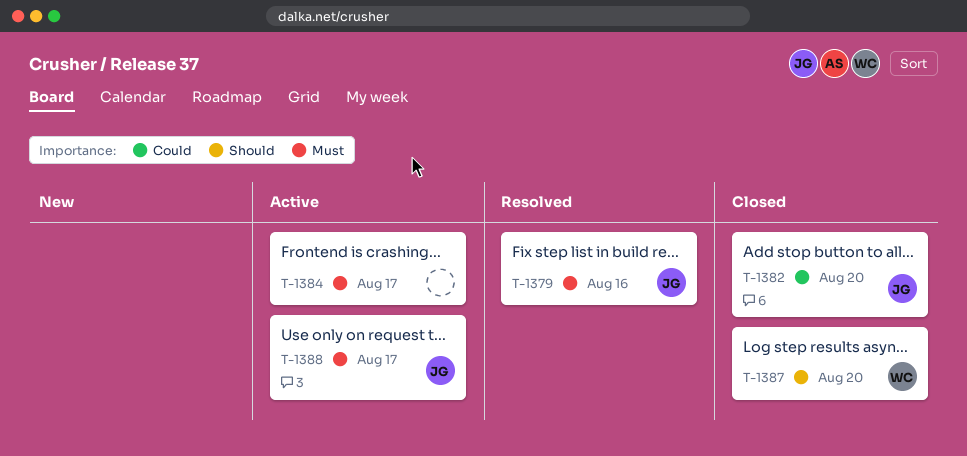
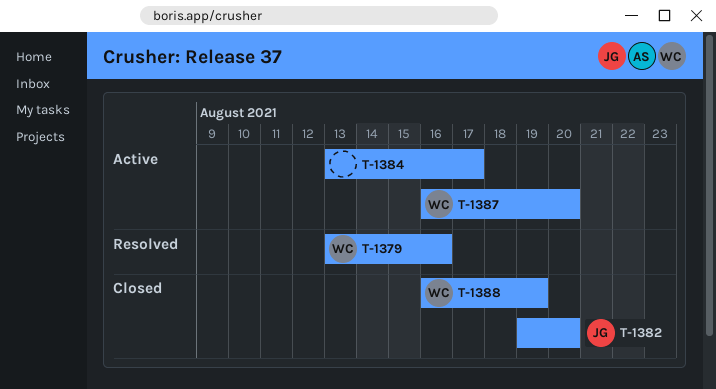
T-1379, owner: JG -> WC
T-1387, status: Closed -> Active
T-1388, status: Active -> Closed
T-1388, owner: JG -> WC
T-1388, due: Aug 17 -> Aug 19

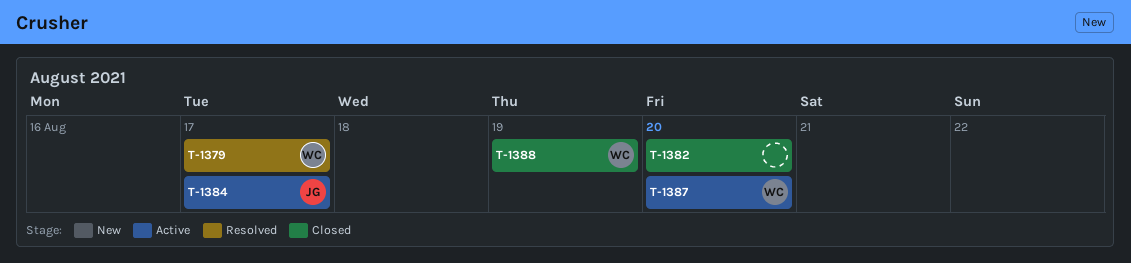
T-1379, due: Aug 16 -> Aug 17
T-1382, owner: JG -> none
T-1384, owner: none -> JG

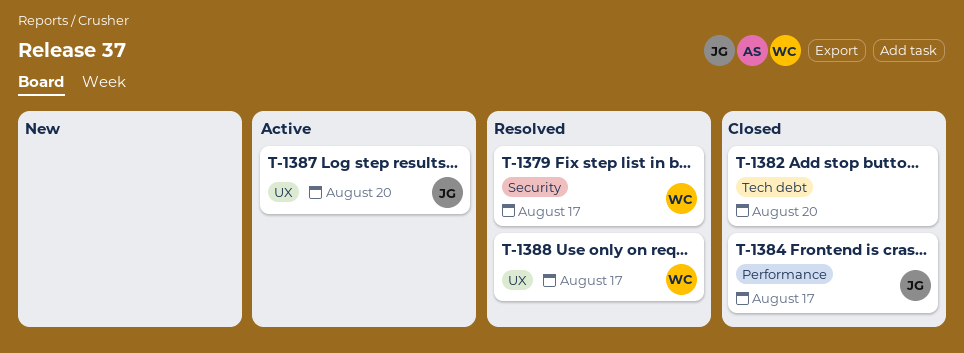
T-1384, status: Active -> Closed
T-1387, owner: WC -> JG
T-1388, status: Closed -> Resolved
T-1388, due: Aug 19 -> Aug 17

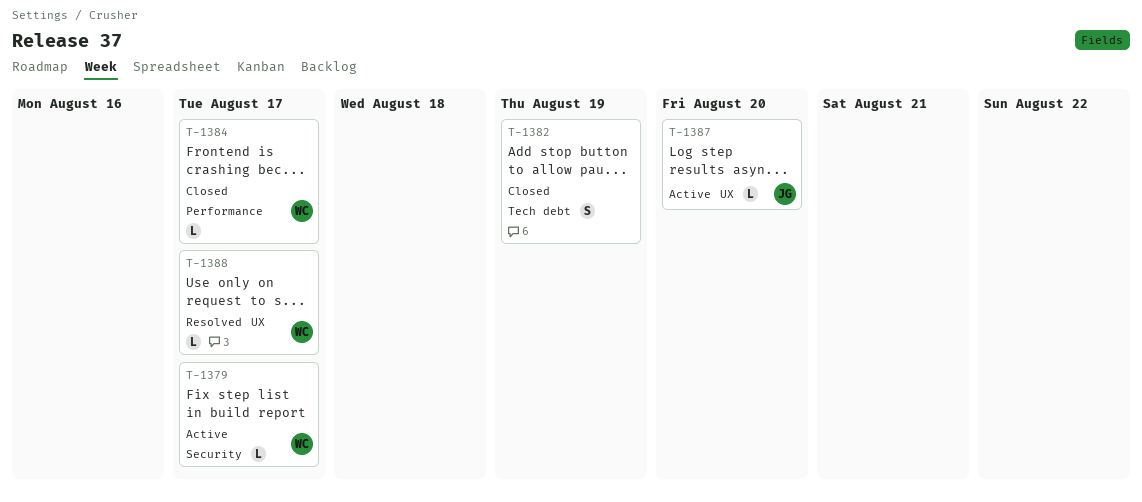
T-1379, status: Resolved -> Active
T-1382, due: Aug 20 -> Aug 19
T-1384, owner: JG -> WC

